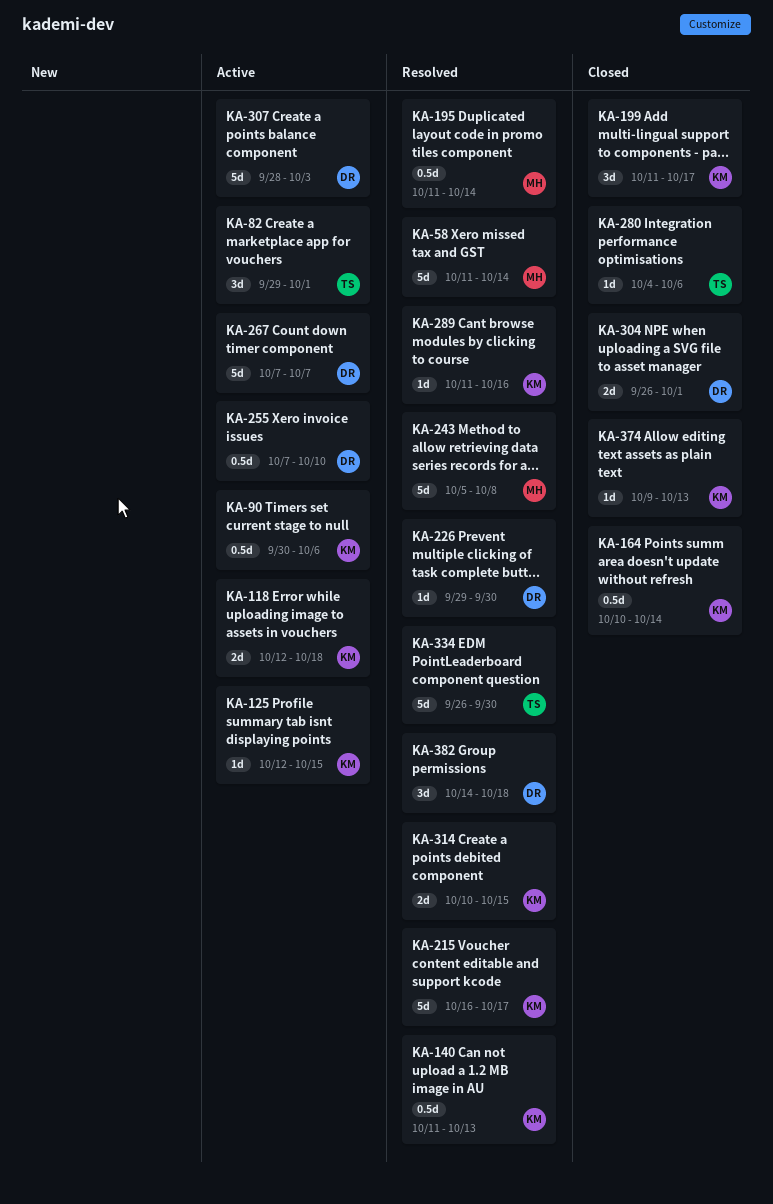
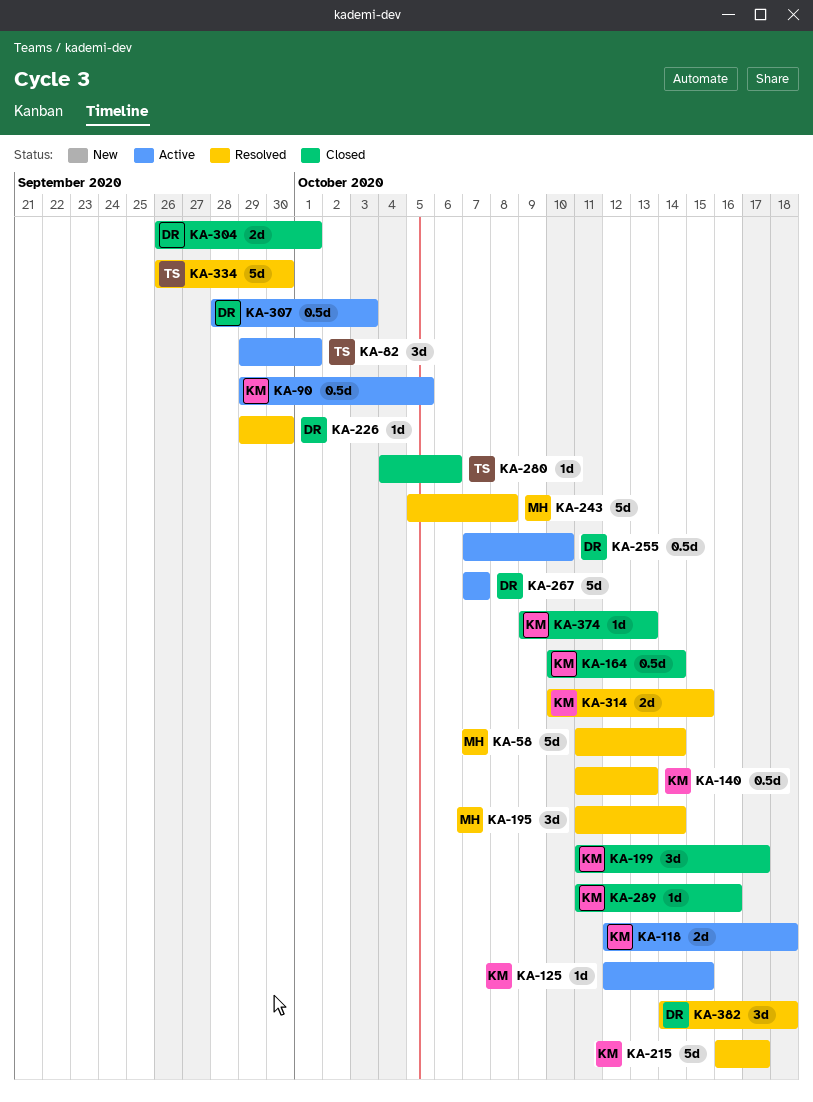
KA-90, start: Sep 30 -> Sep 29
KA-90, due: Oct 6 -> Oct 5
KA-195, estimate: 0.5d -> 3d
KA-289, status: Resolved -> Closed
KA-307, estimate: 5d -> 0.5d

